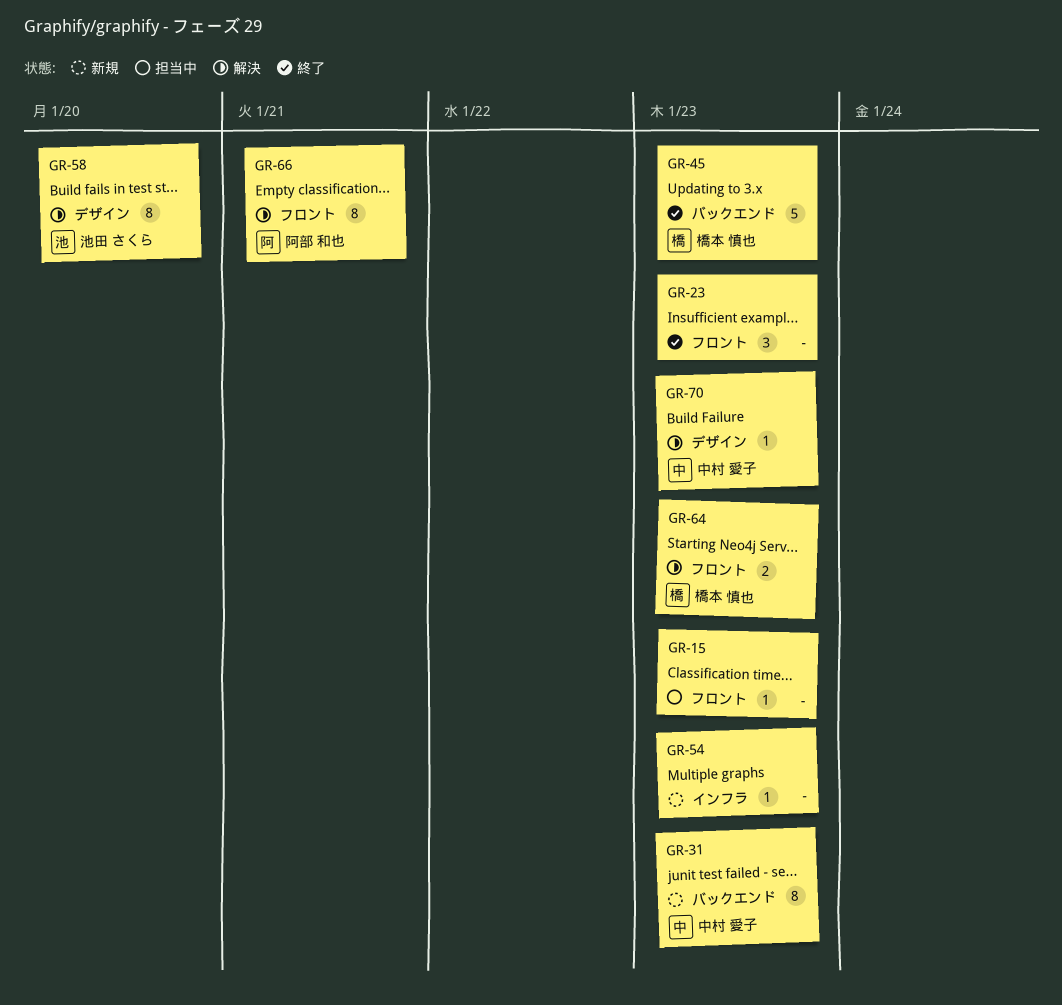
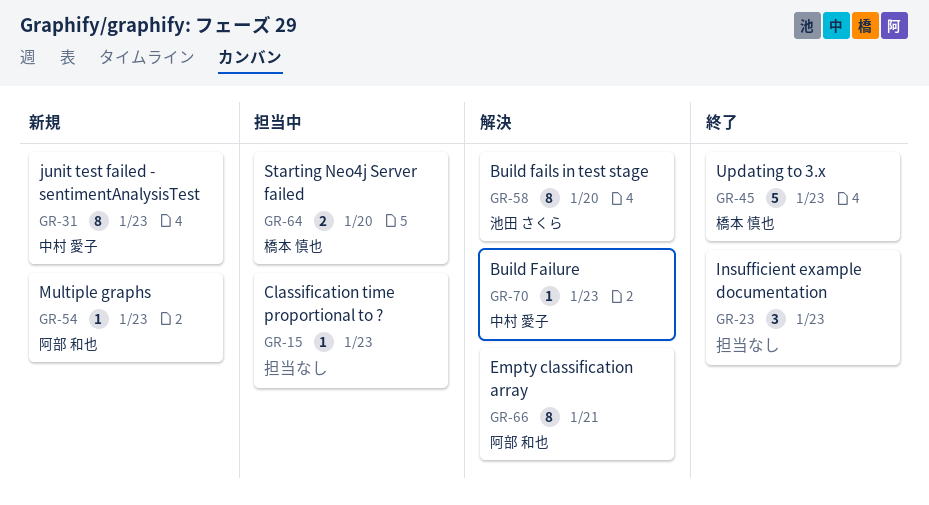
GR-54, owner: none -> 阿部 和也
GR-64, status: 解決 -> 担当中
GR-64, due: Jan 23 -> Jan 20

